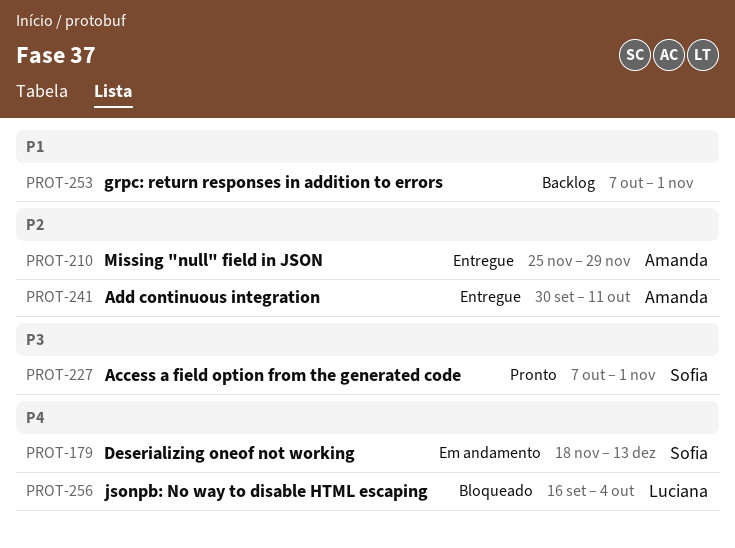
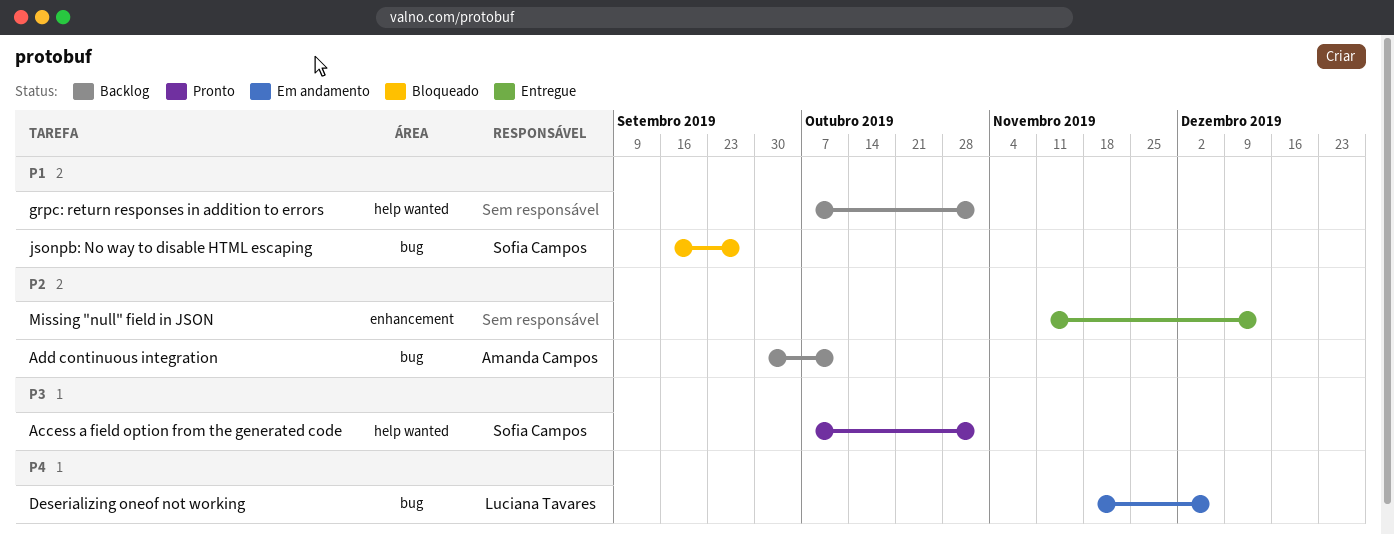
Add continuous integration, status: Entregue -> Backlog
Deserializing oneof not working, owner: Sofia Campos -> Luciana Tavares
Deserializing oneof not working, due: Dec 13 -> Dec 6
jsonpb: No way to disable HTML escaping, owner: Luciana Tavares -> Sofia Campos
jsonpb: No way to disable HTML escaping, priority: P4 -> P1
jsonpb: No way to disable HTML escaping, due: Oct 4 -> Sep 27
Missing "null" field in JSON, owner: Amanda Campos -> none
Missing "null" field in JSON, start: Nov 25 -> Nov 11
Missing "null" field in JSON, due: Nov 29 -> Dec 13

